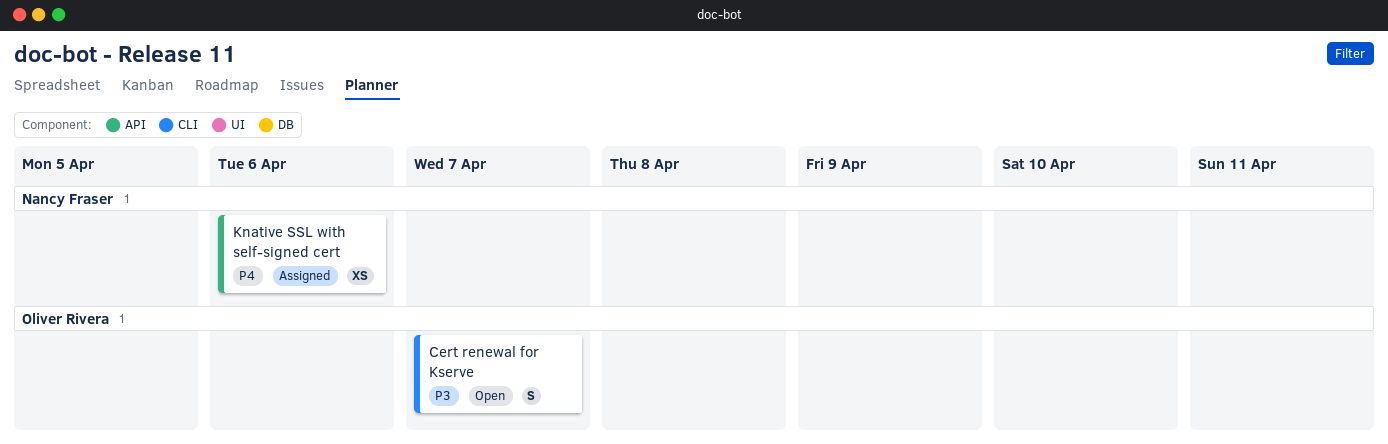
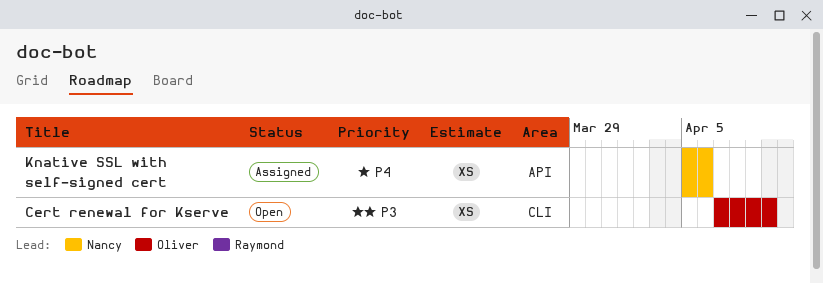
Cert renewal for Kserve, estimate: S -> XS
Cert renewal for Kserve, due: Apr 7 -> Apr 10

